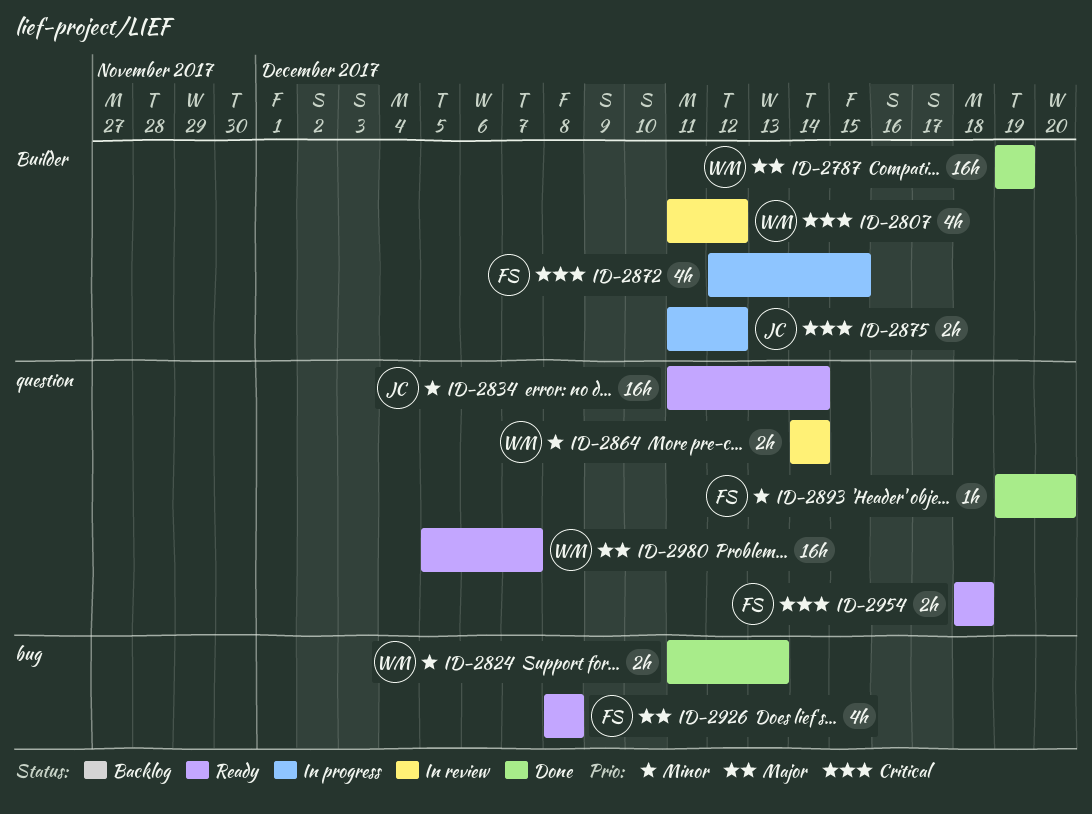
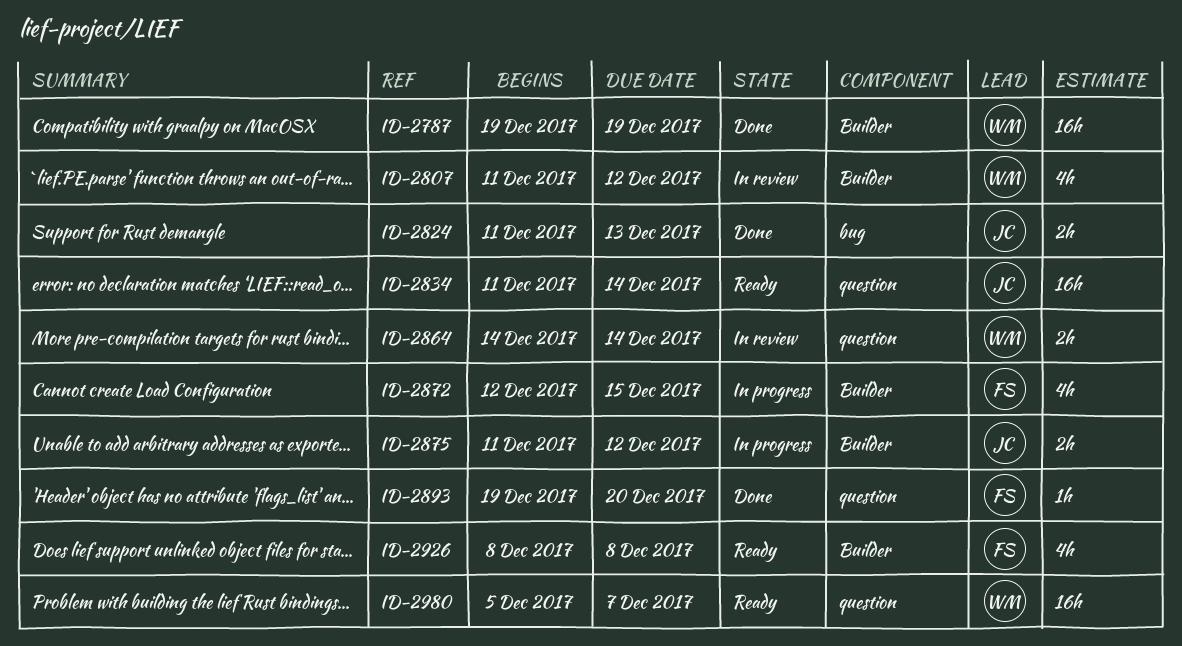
ID-2824, owner: WM -> JC
ID-2926, label: bug -> Builder
ID-2954: present -> none

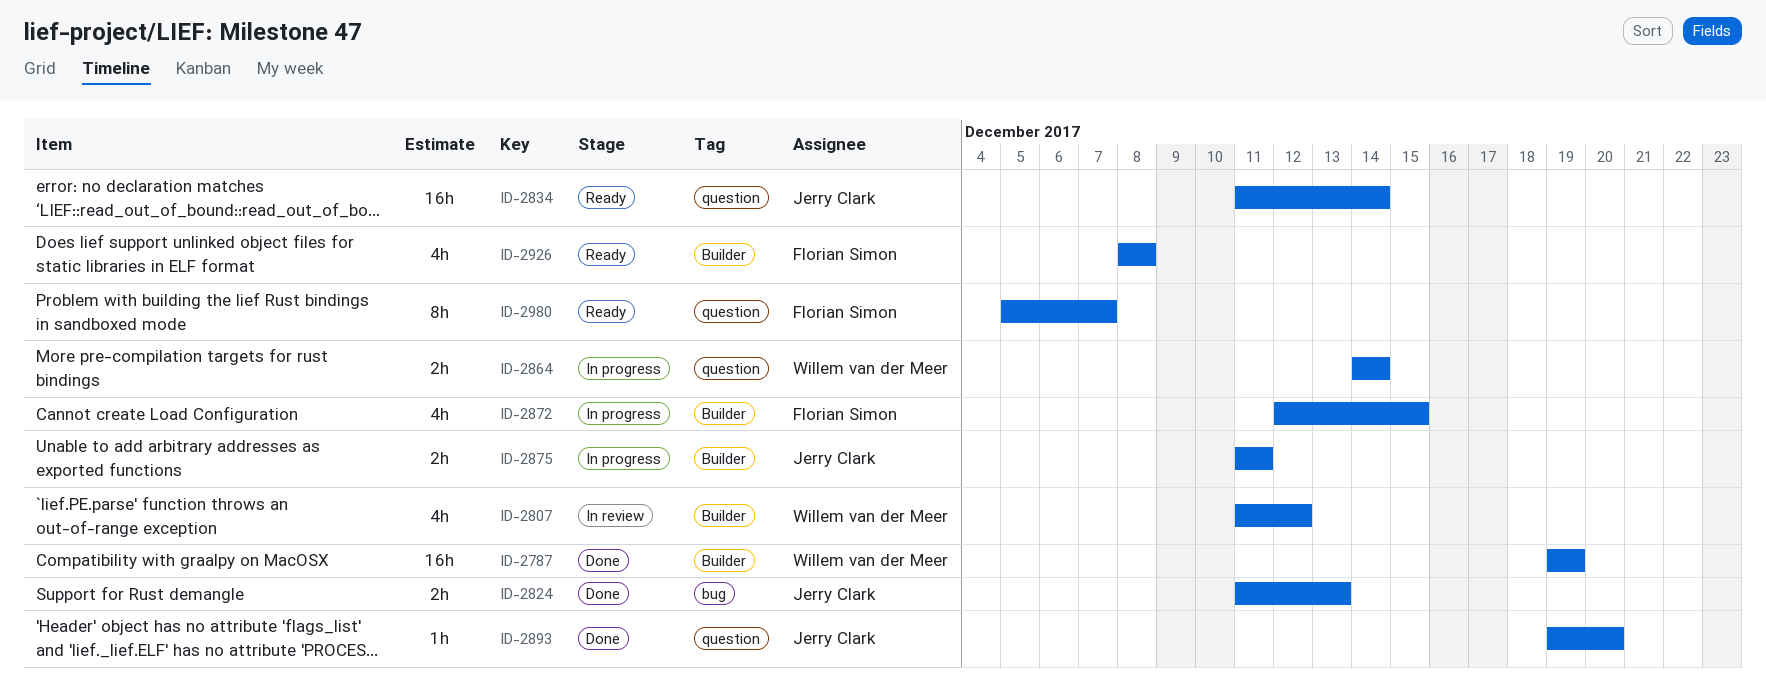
ID-2864, status: In review -> In progress
ID-2875, due: Dec 12 -> Dec 11
ID-2893, owner: Florian Simon -> Jerry Clark
ID-2980, owner: Willem van der Meer -> Florian Simon
ID-2980, estimate: 16h -> 8h

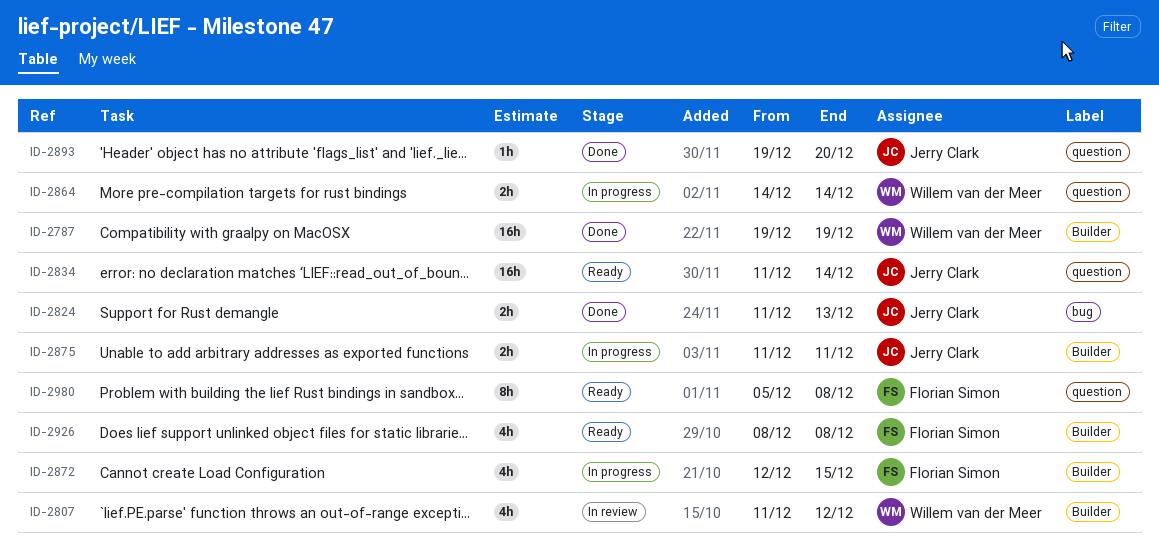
ID-2980, due: Dec 7 -> Dec 8

